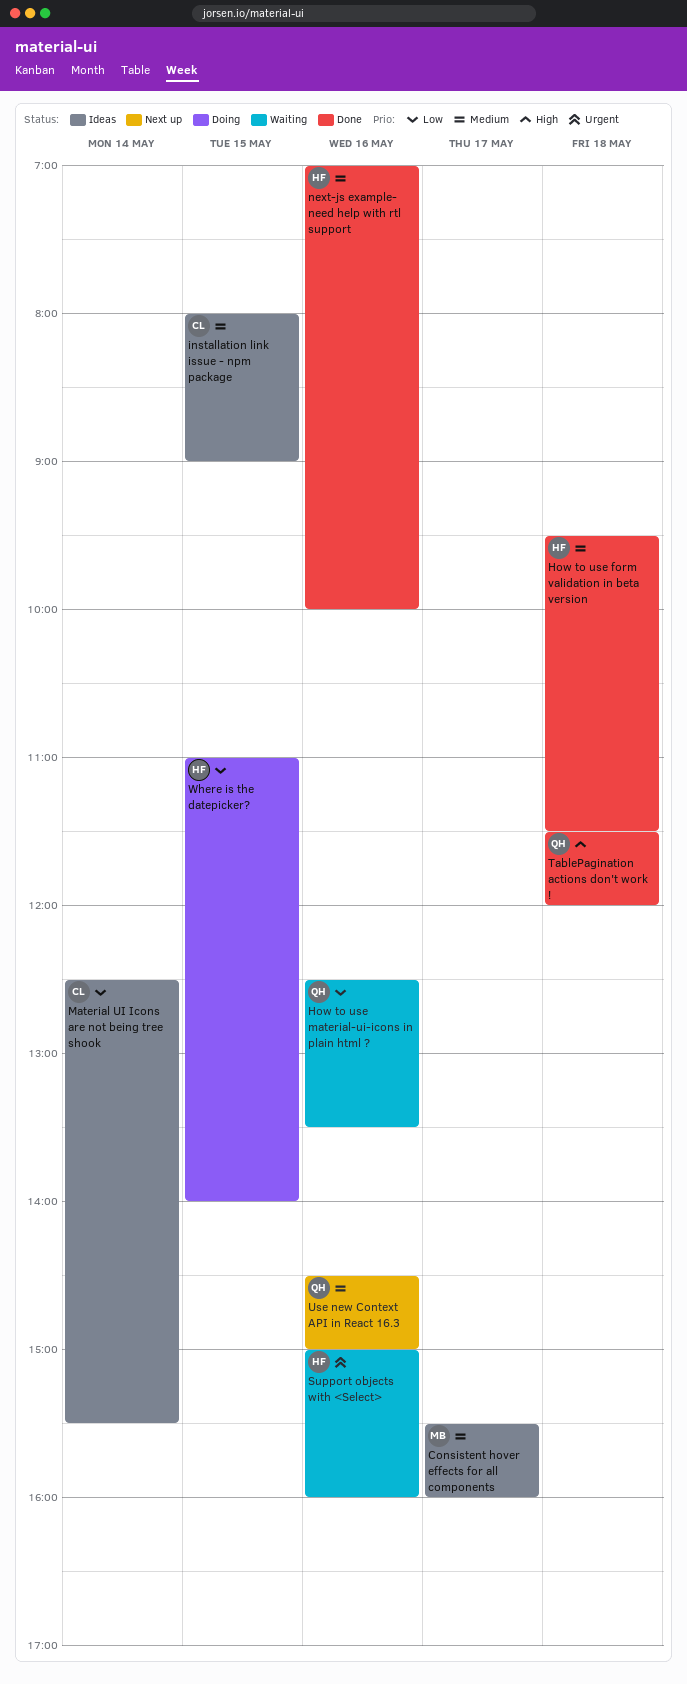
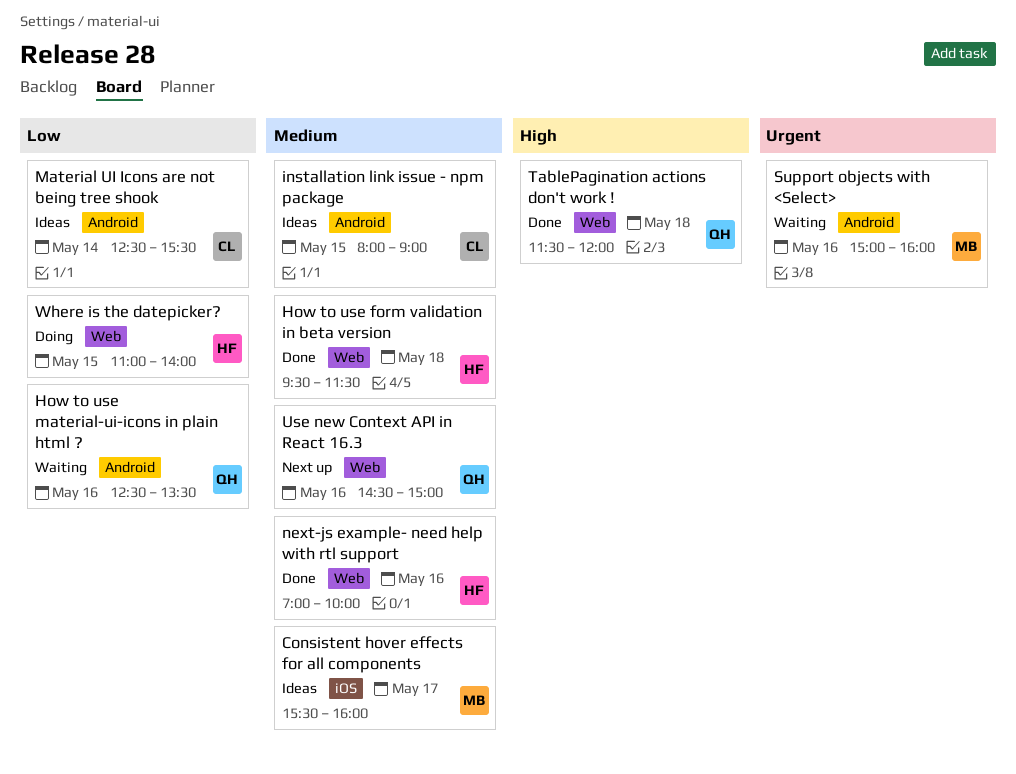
Support objects with <Select>, owner: HF -> MB

